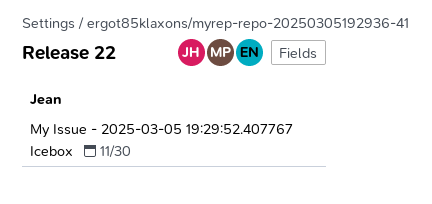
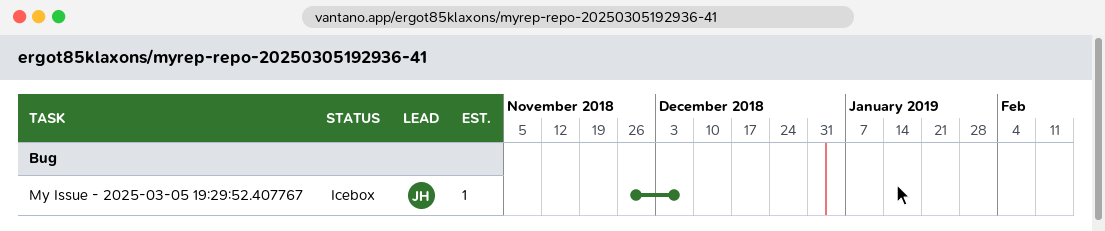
My Issue - 2025-03-05 19:29:52.407767, due: Nov 30 -> Dec 7

